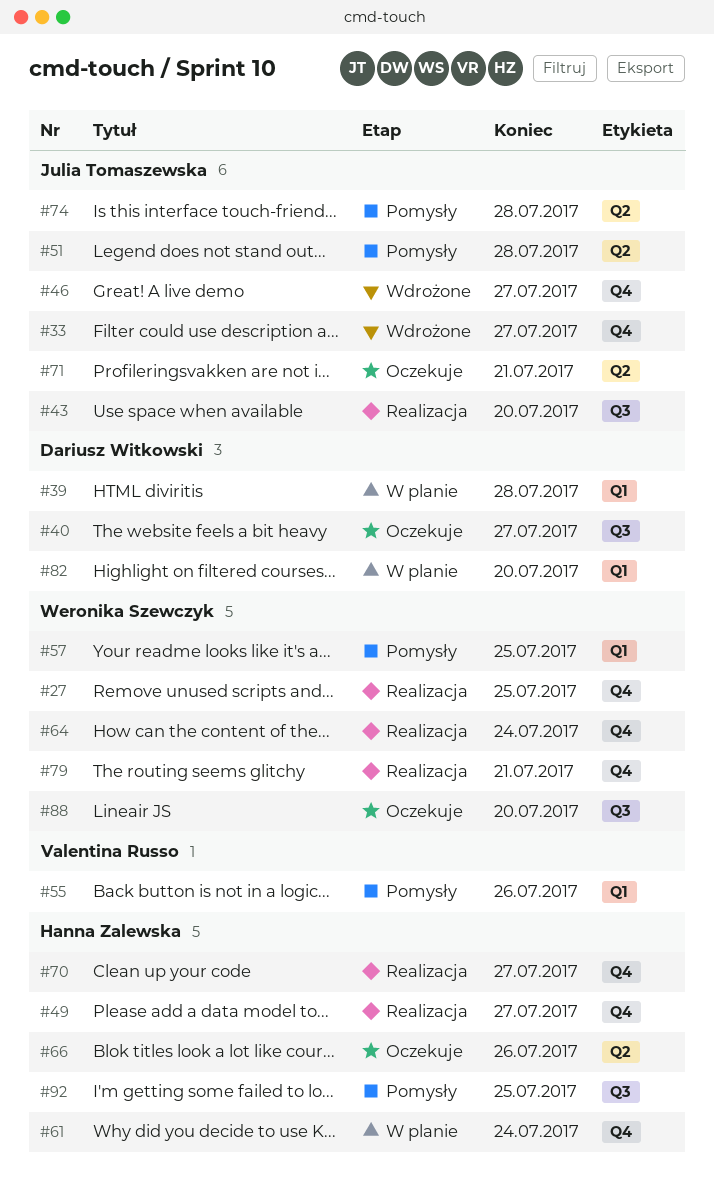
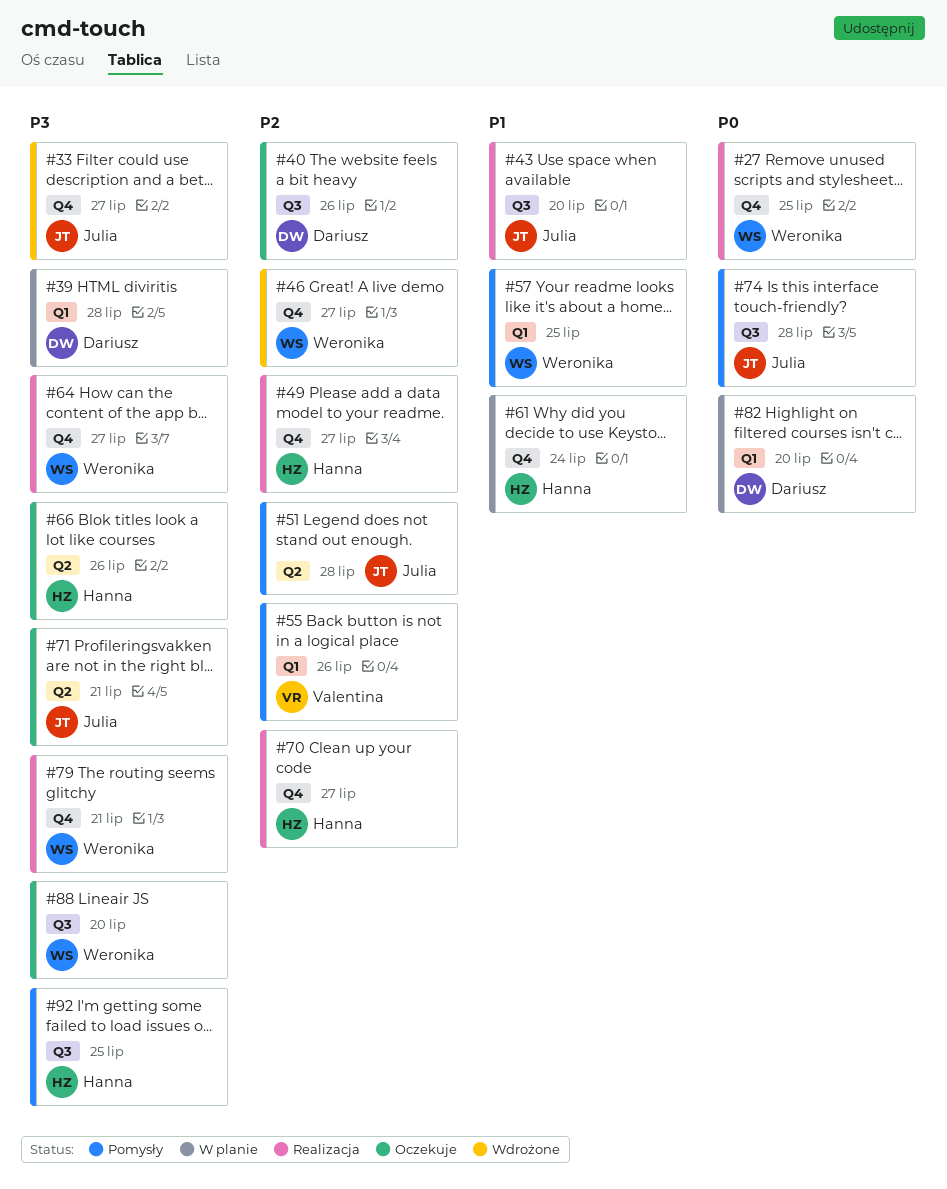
#40, due: Jul 27 -> Jul 26
#46, owner: Julia Tomaszewska -> Weronika Szewczyk
#64, due: Jul 24 -> Jul 27
#74, label: Q2 -> Q3

